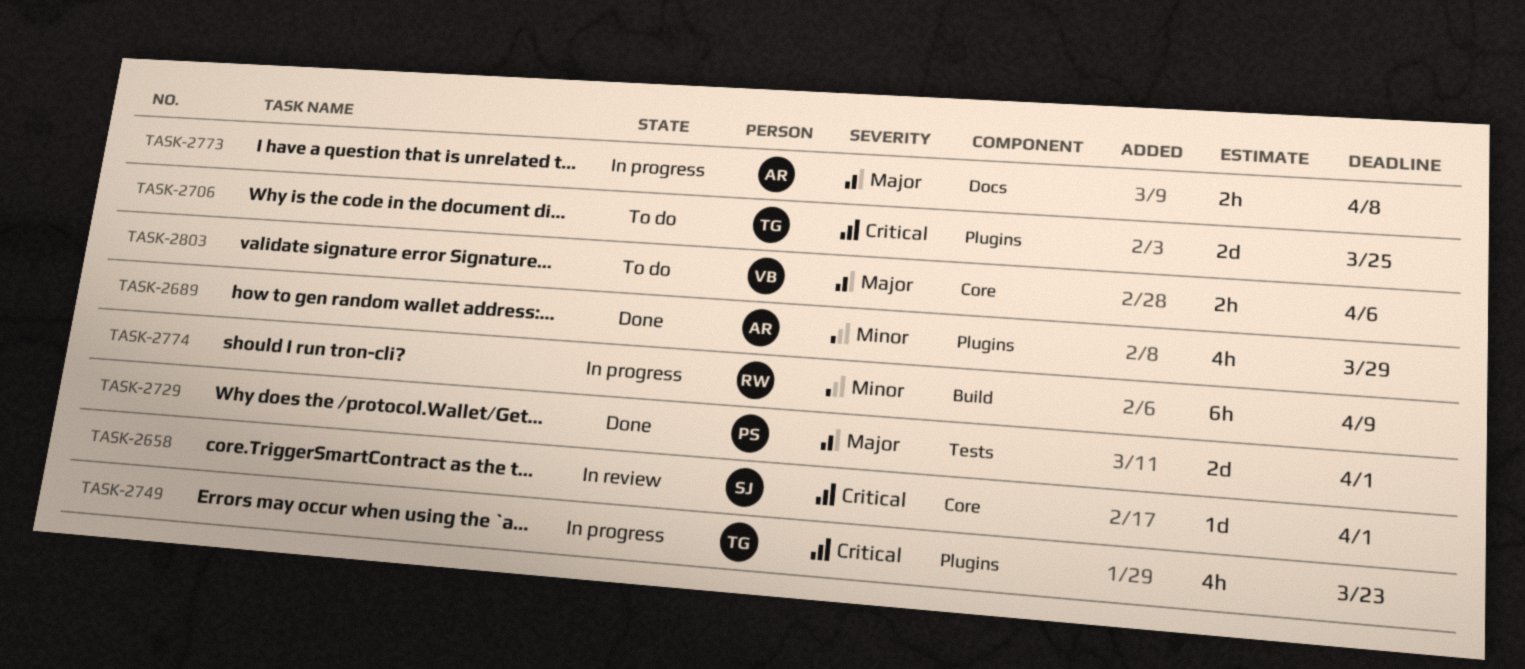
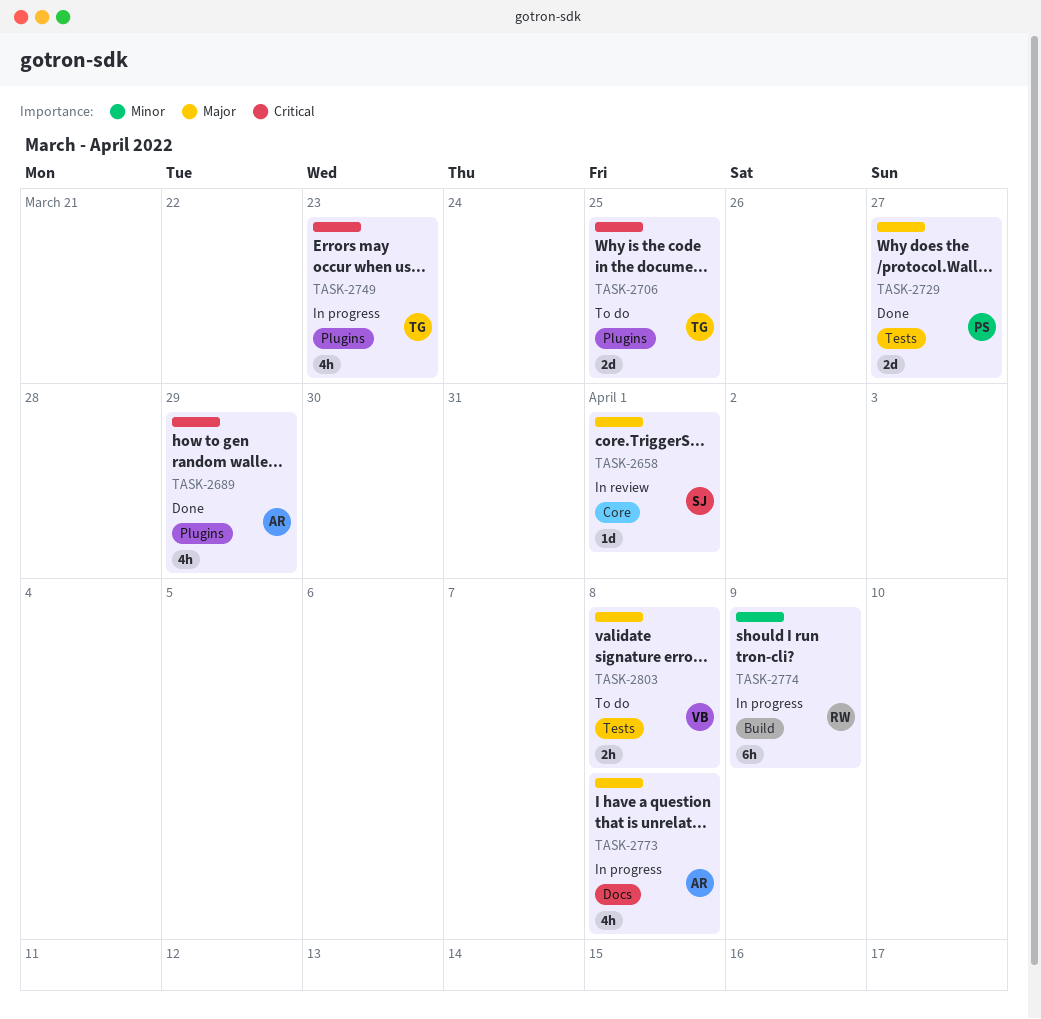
TASK-2658, priority: Critical -> Major
TASK-2689, priority: Minor -> Critical
TASK-2729, due: Apr 1 -> Mar 27
TASK-2773, estimate: 2h -> 4h
TASK-2803, label: Core -> Tests
TASK-2803, due: Apr 6 -> Apr 8

